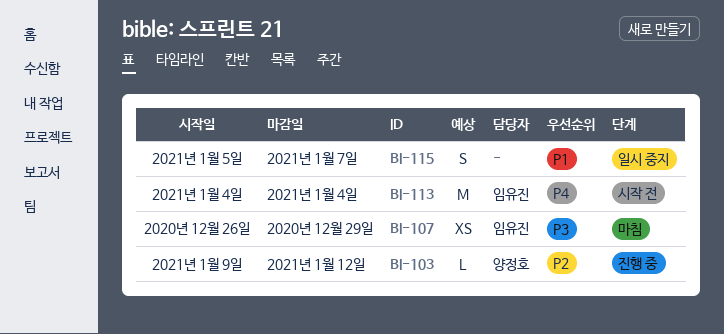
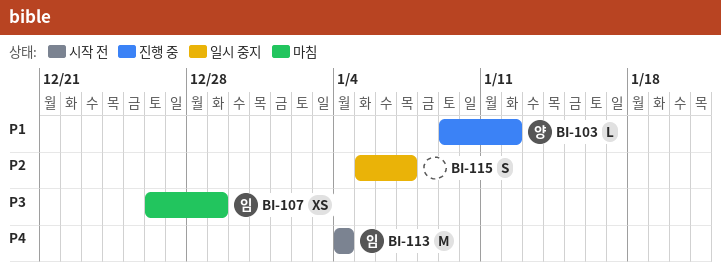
BI-103, priority: P2 -> P1
BI-115, priority: P1 -> P2

